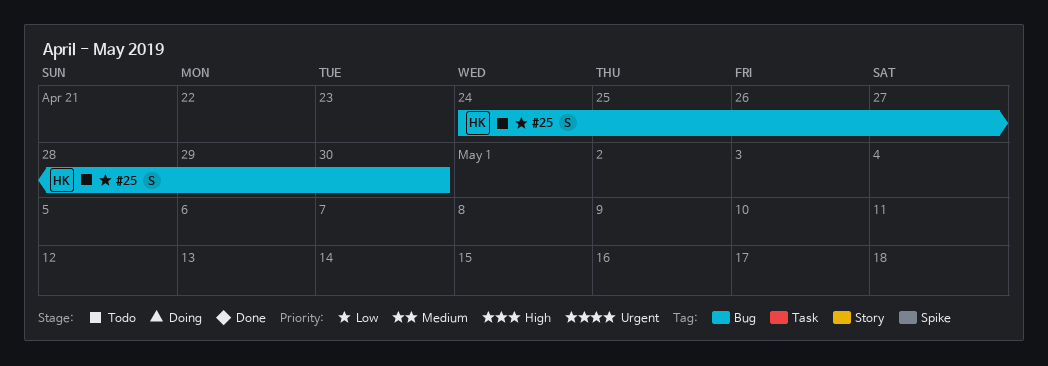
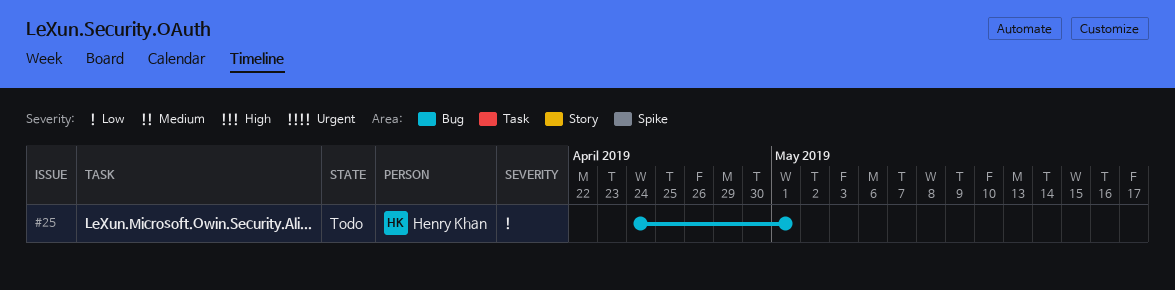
#25, due: Apr 30 -> May 1

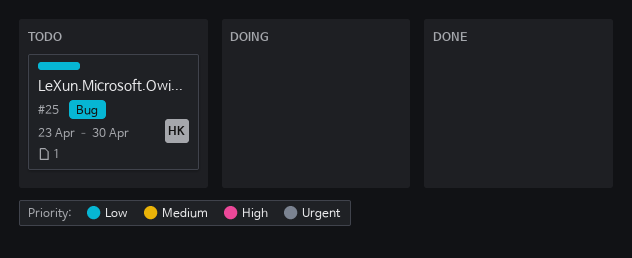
#25, start: Apr 24 -> Apr 23
#25, due: May 1 -> Apr 30

